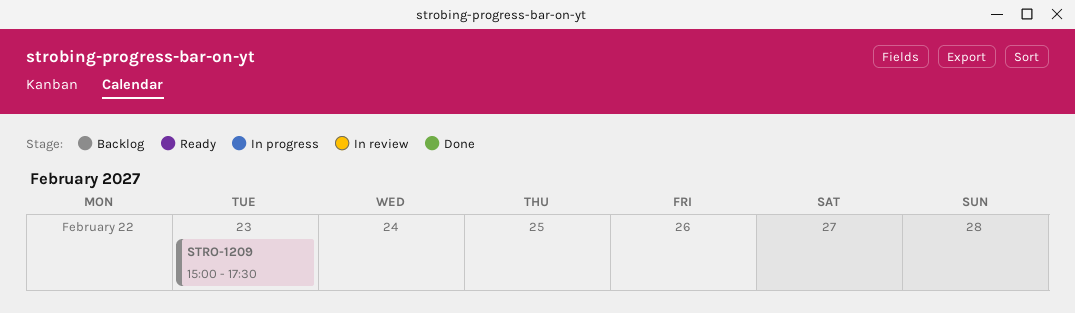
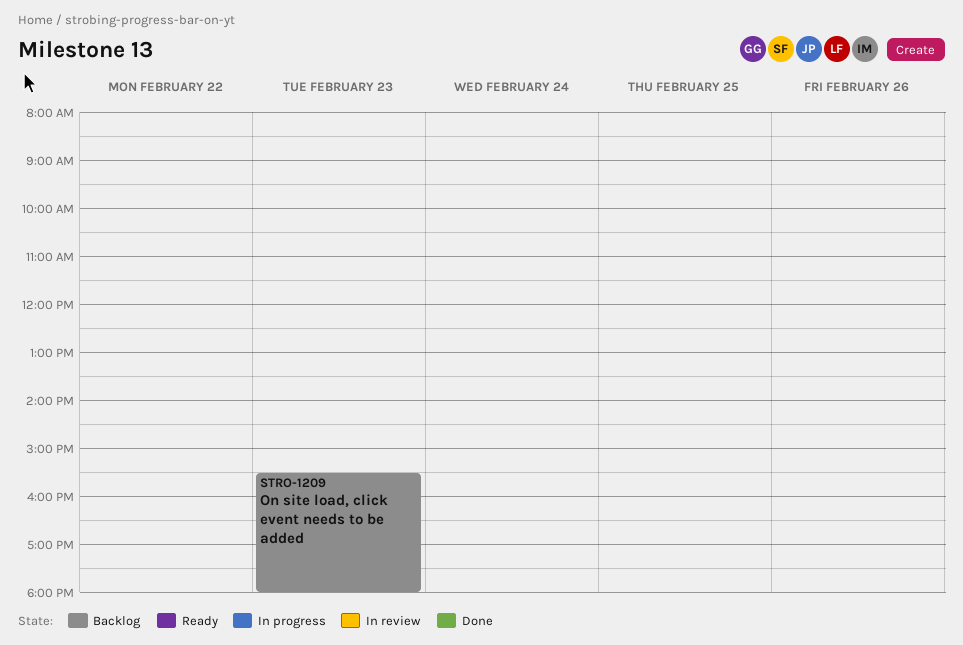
STRO-1209, begins: 15:00 -> 15:30
STRO-1209, ends: 17:30 -> 18:00

